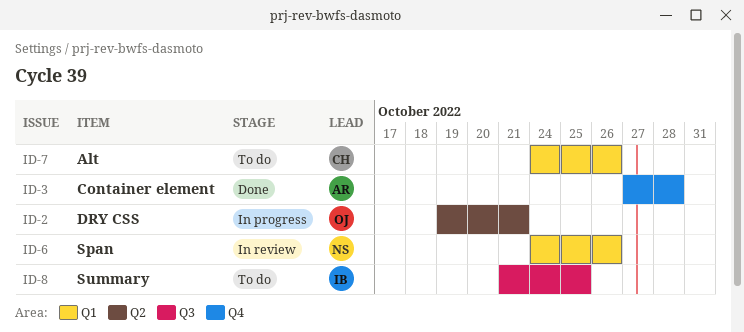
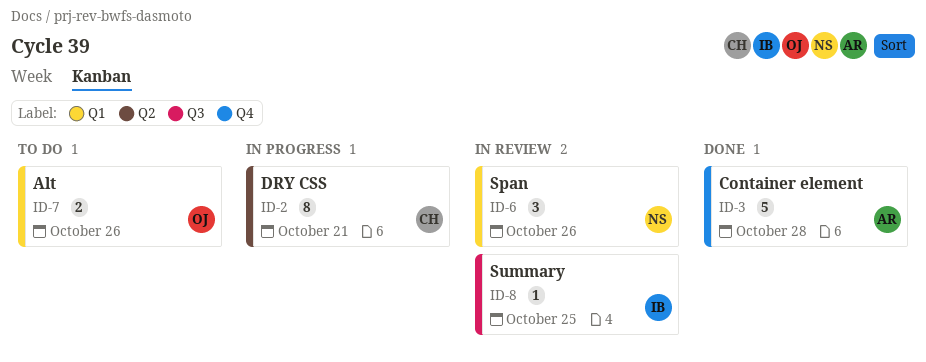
ID-2, owner: OJ -> CH
ID-7, owner: CH -> OJ
ID-8, status: To do -> In review

